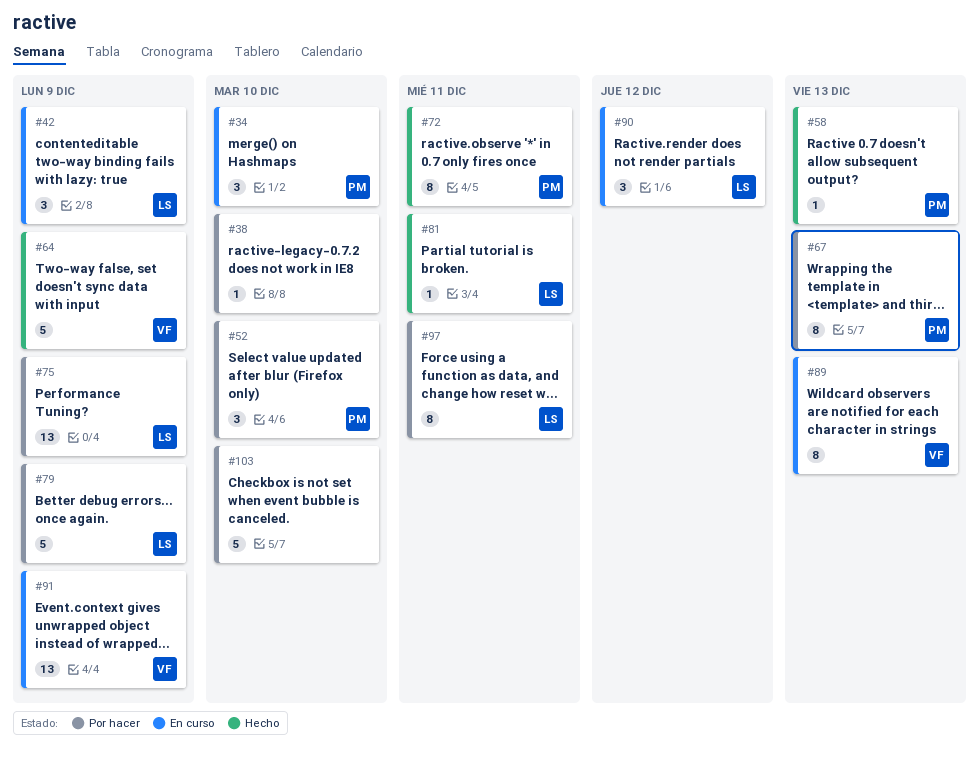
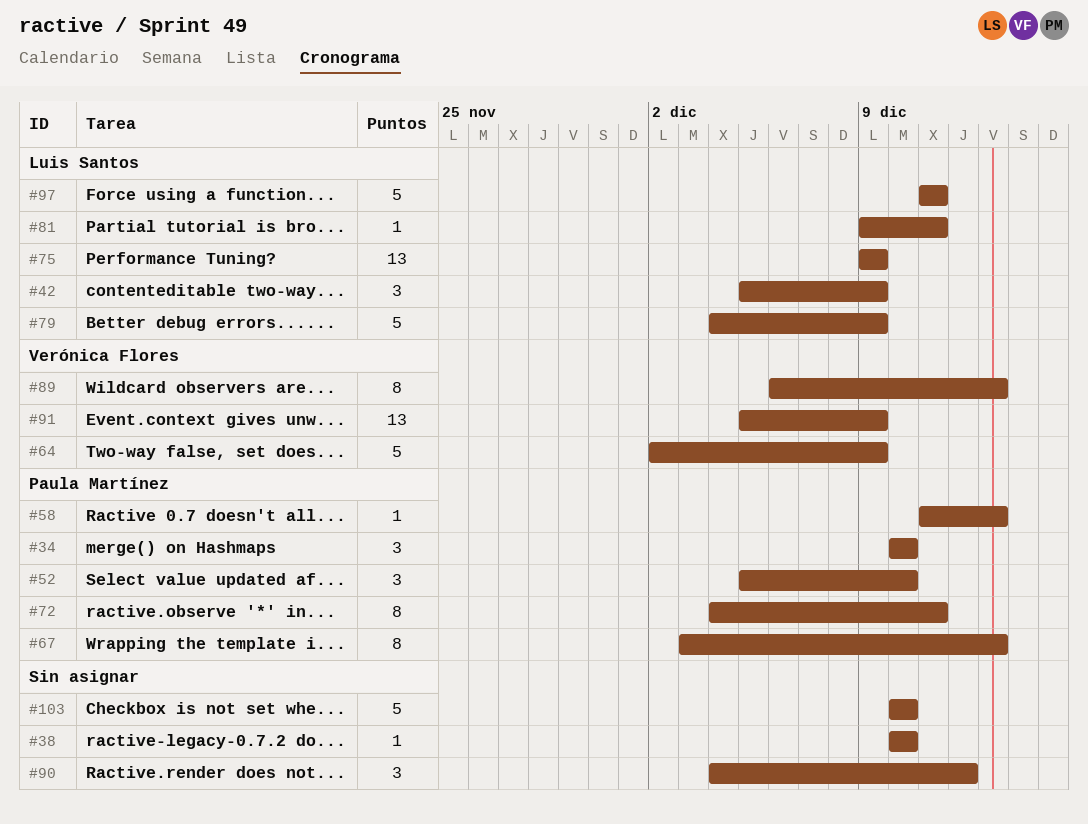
#90, owner: Luis Santos -> none
#97, estimate: 8 -> 5

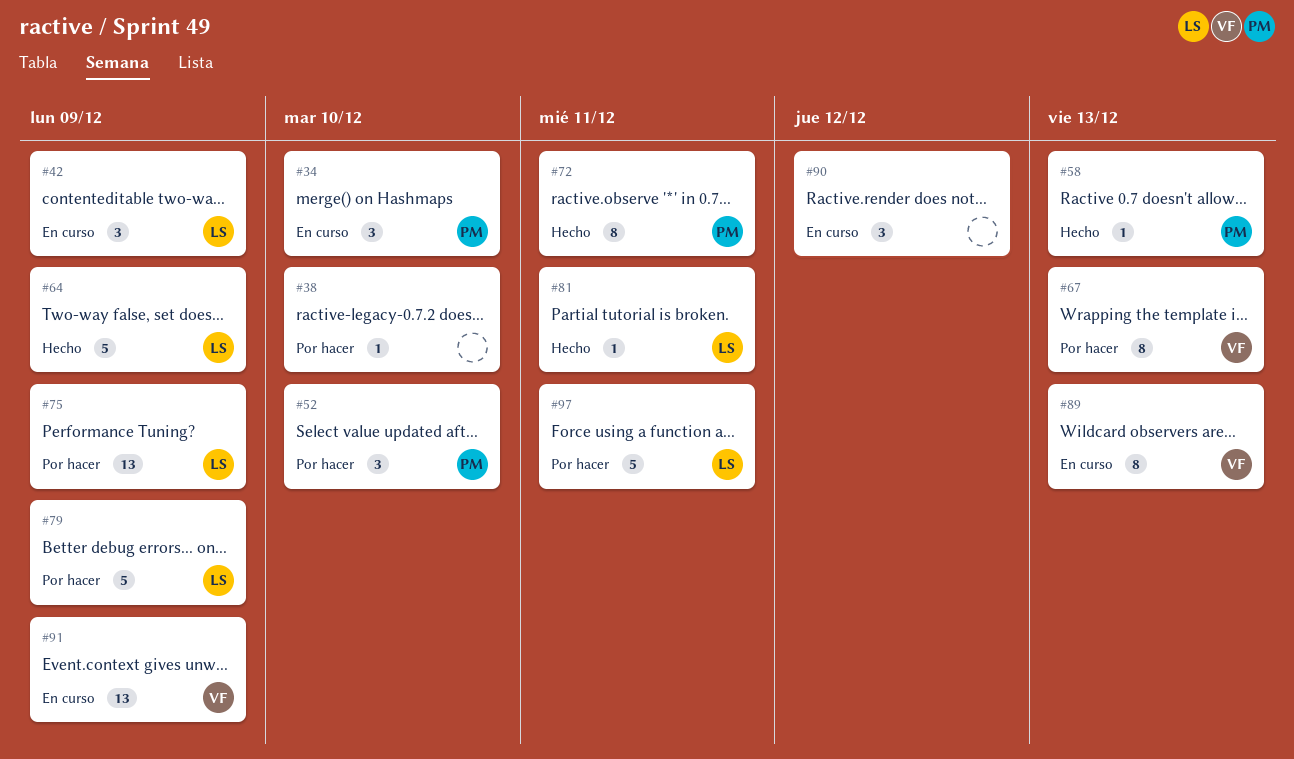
#64, owner: Verónica Flores -> Luis Santos
#67, owner: Paula Martínez -> Verónica Flores
#103: present -> none

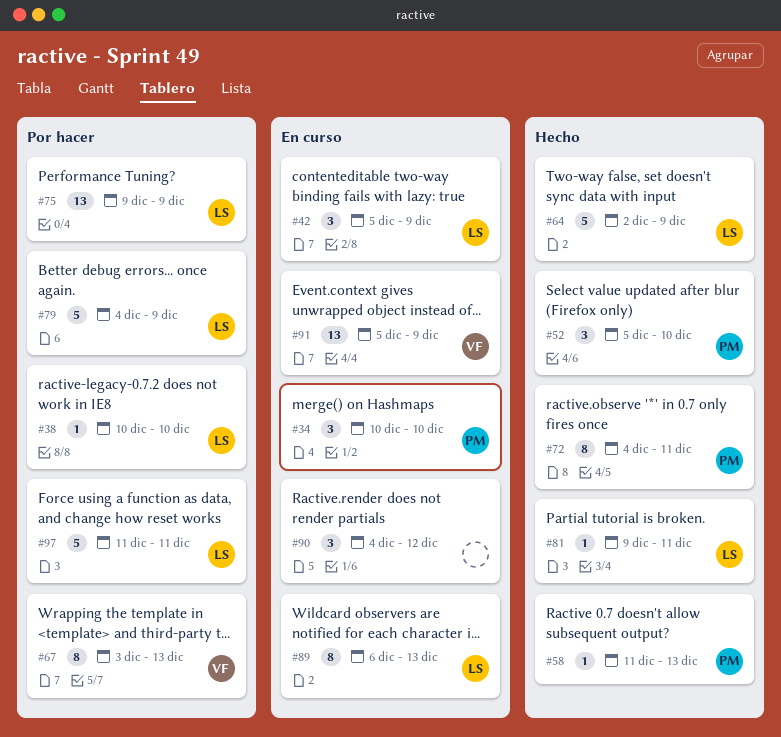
#38, owner: none -> LS
#52, status: Por hacer -> Hecho
#89, owner: VF -> LS

